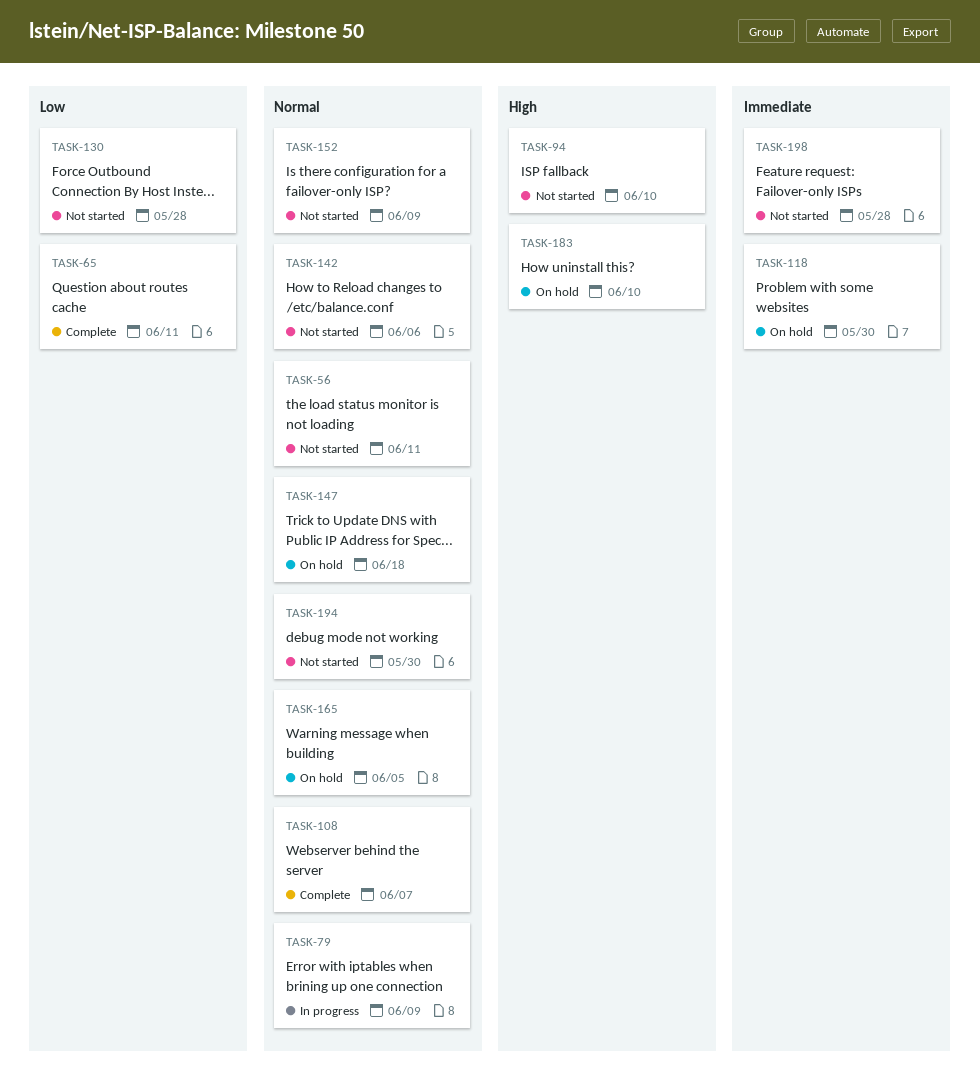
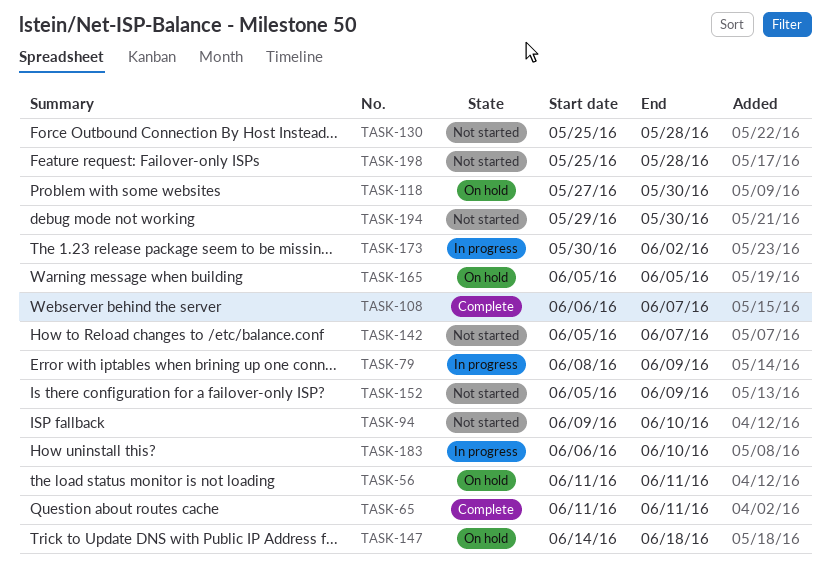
TASK-56, status: Not started -> On hold
TASK-142, due: Jun 6 -> Jun 7
TASK-173: none -> present
TASK-183, status: On hold -> In progress

